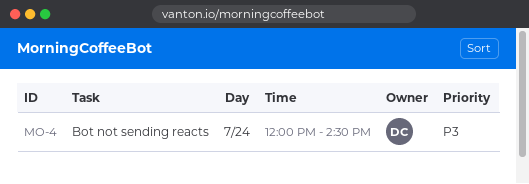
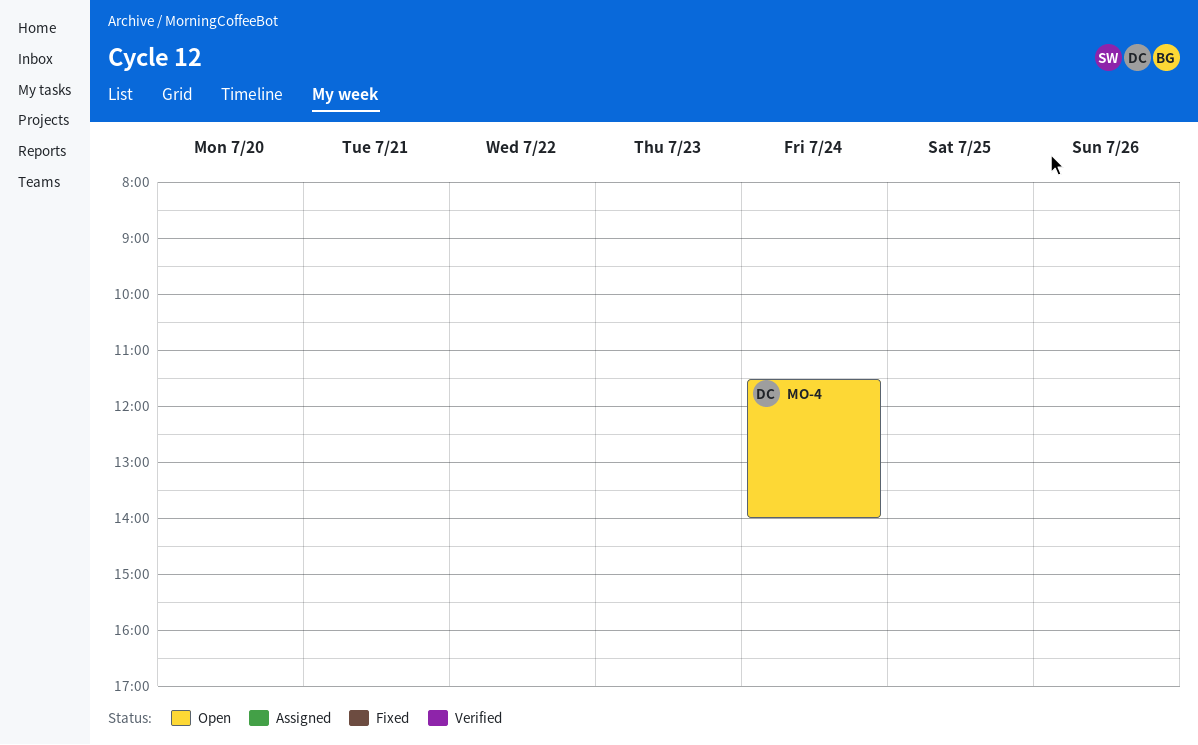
MO-4, begins: 12:00 -> 11:30
MO-4, ends: 14:30 -> 14:00

